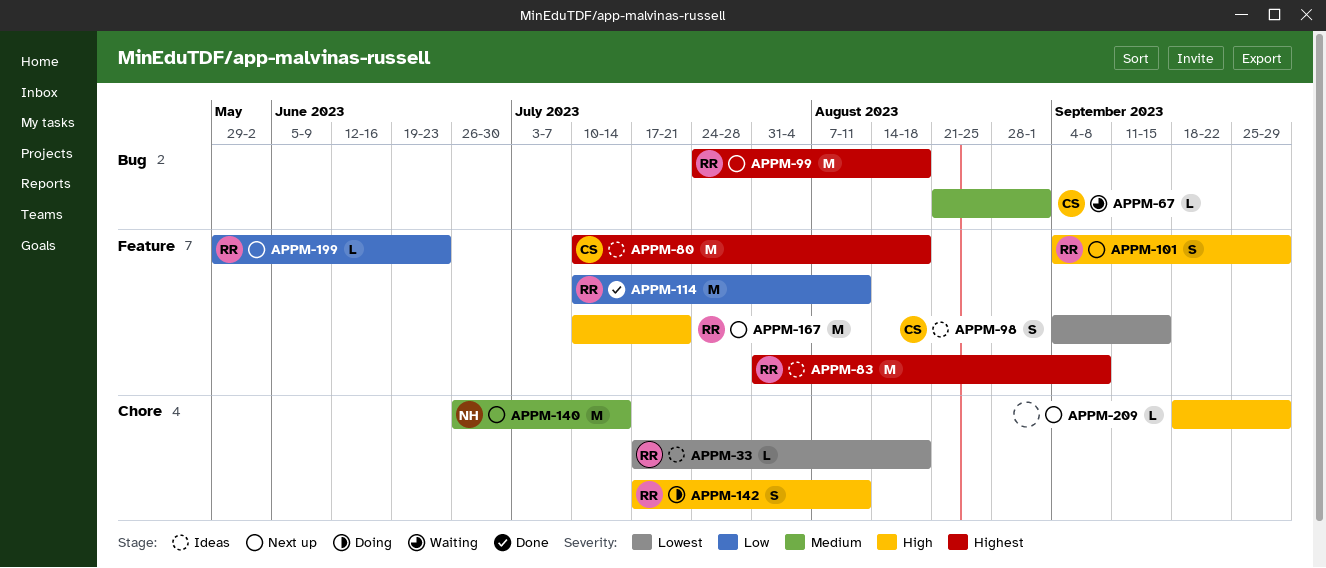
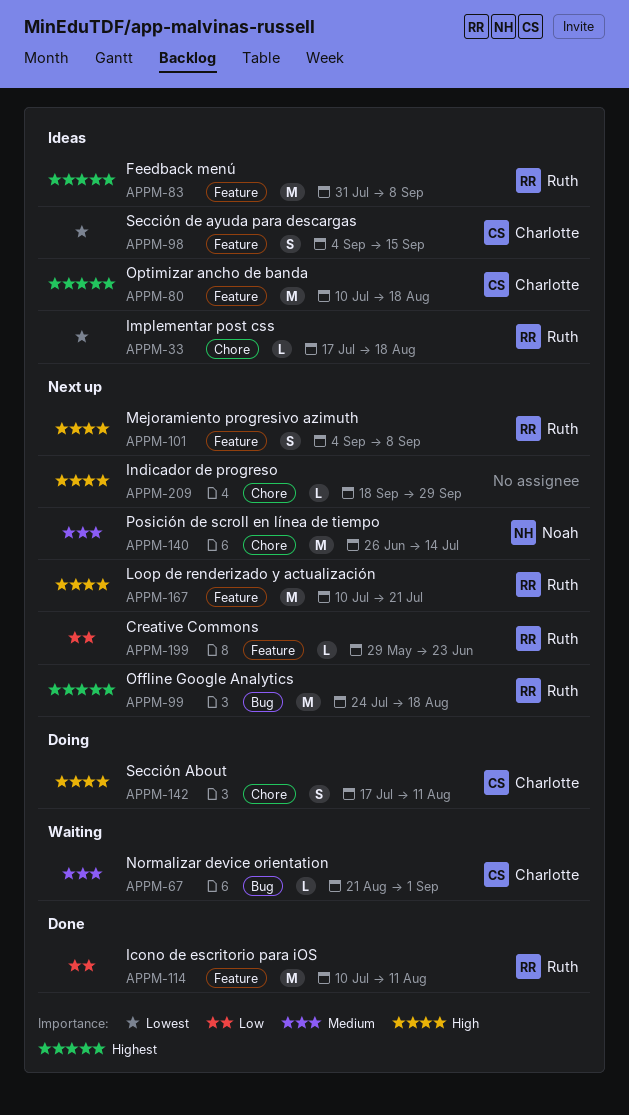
APPM-101, due: Sep 29 -> Sep 8
APPM-142, owner: Ruth -> Charlotte

